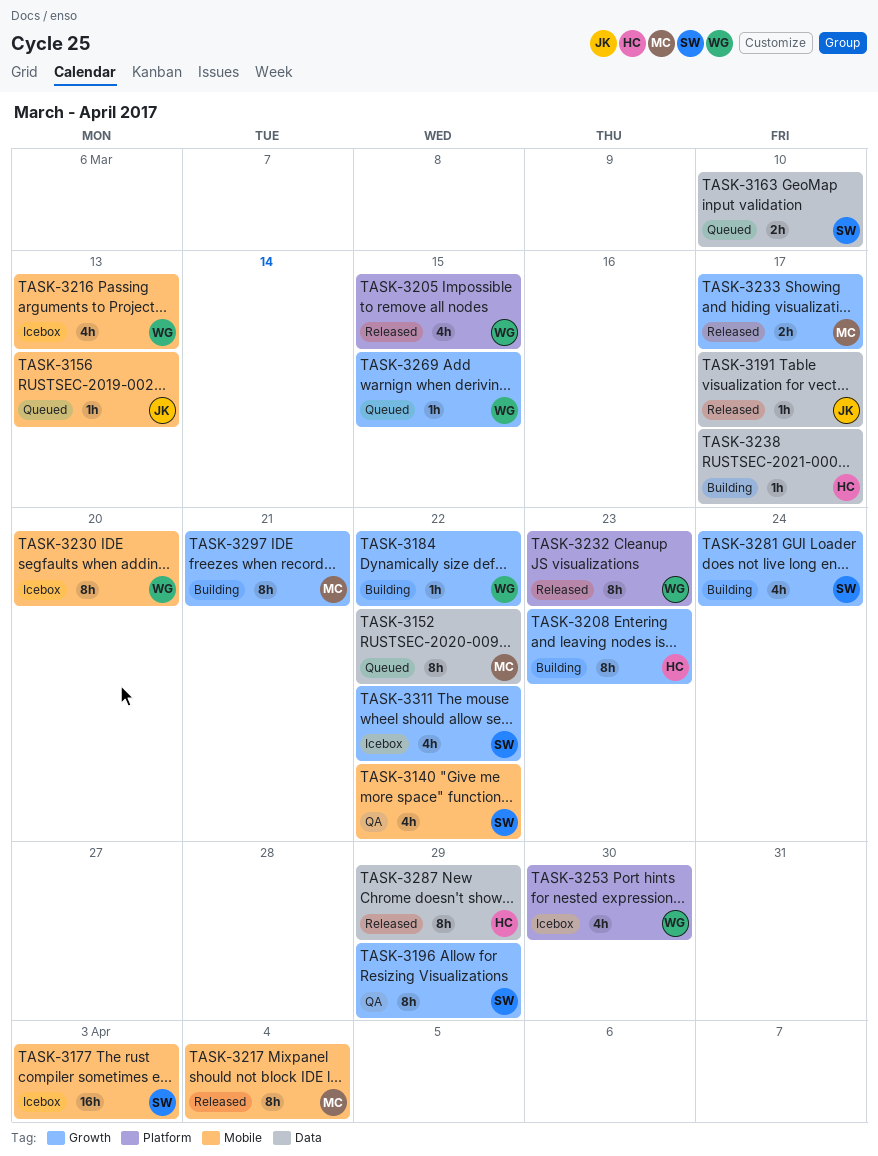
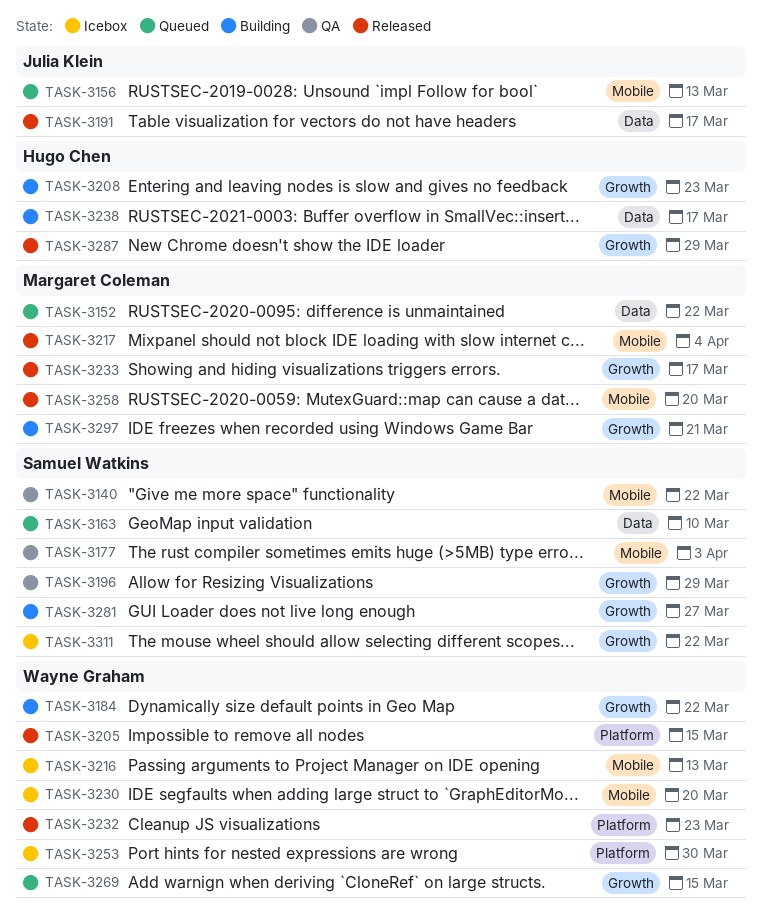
TASK-3177, status: Icebox -> QA
TASK-3258: none -> present
TASK-3281, due: Mar 24 -> Mar 27
TASK-3287, label: Data -> Growth

